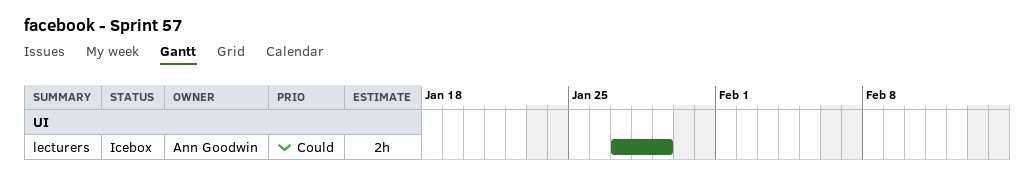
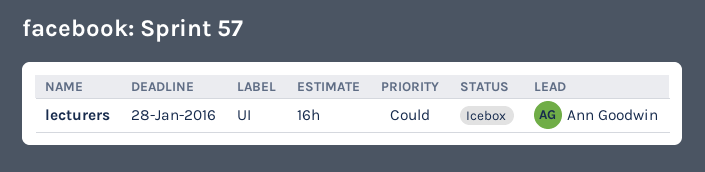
lecturers, estimate: 2h -> 16h
lecturers, due: Jan 29 -> Jan 28

